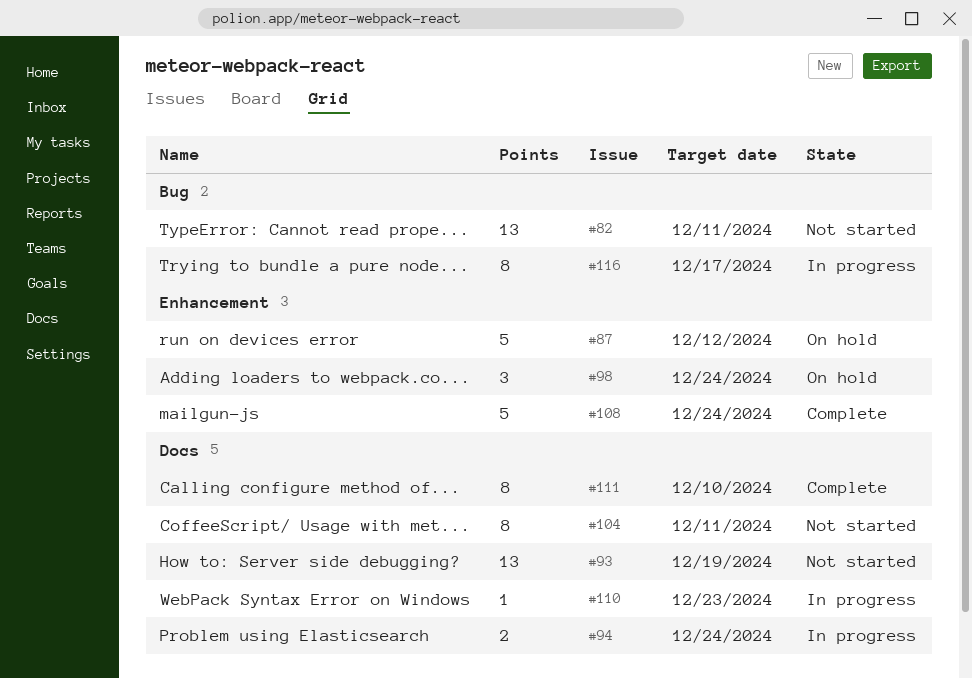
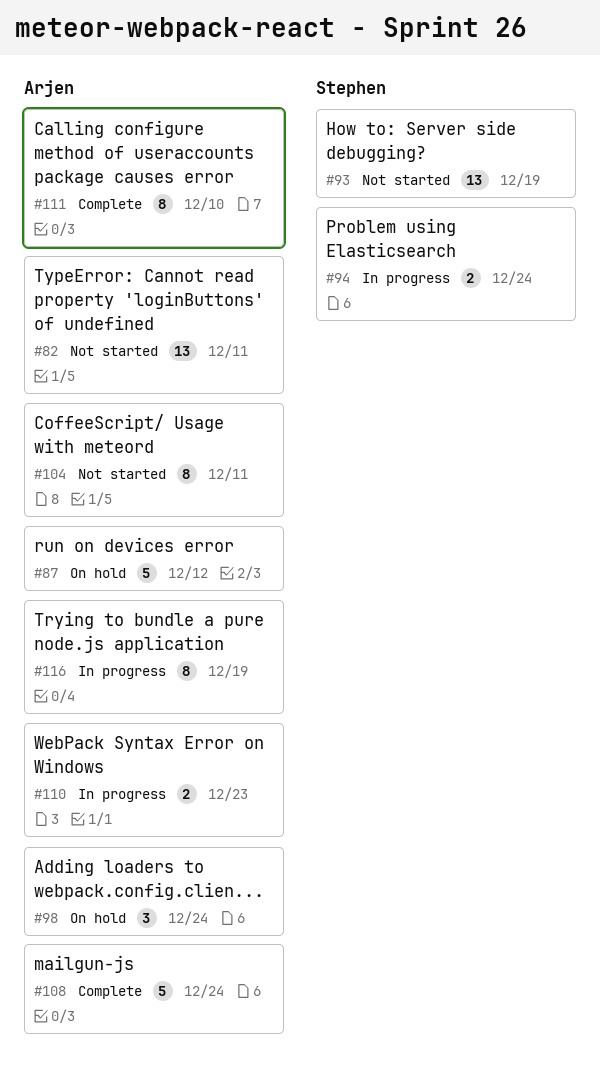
#110, estimate: 1 -> 2
#116, due: Dec 17 -> Dec 19

